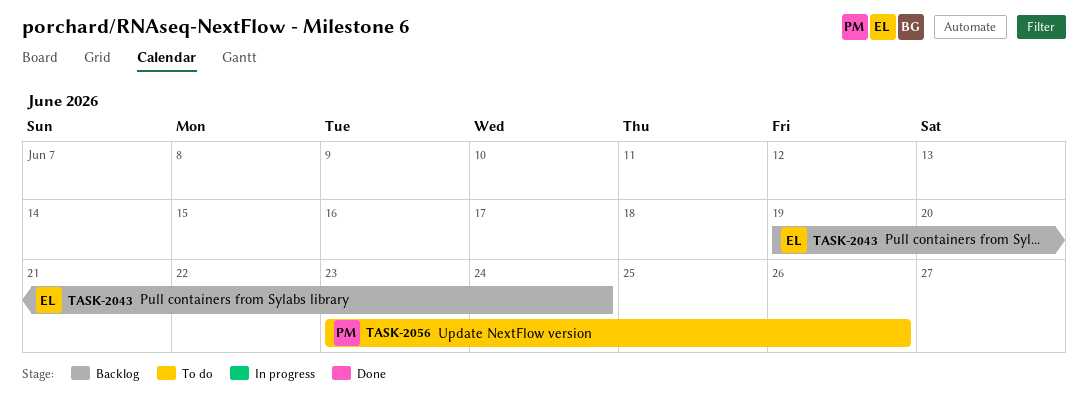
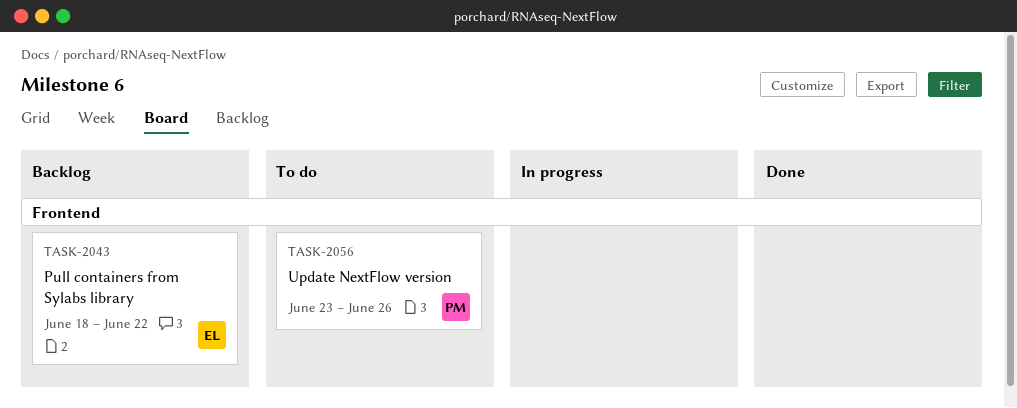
TASK-2043, start: Jun 19 -> Jun 18
TASK-2043, due: Jun 24 -> Jun 22

